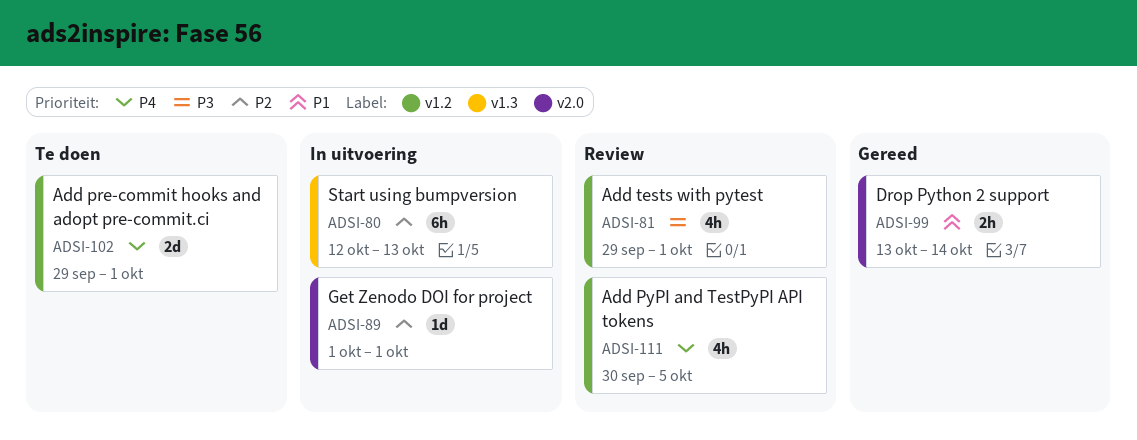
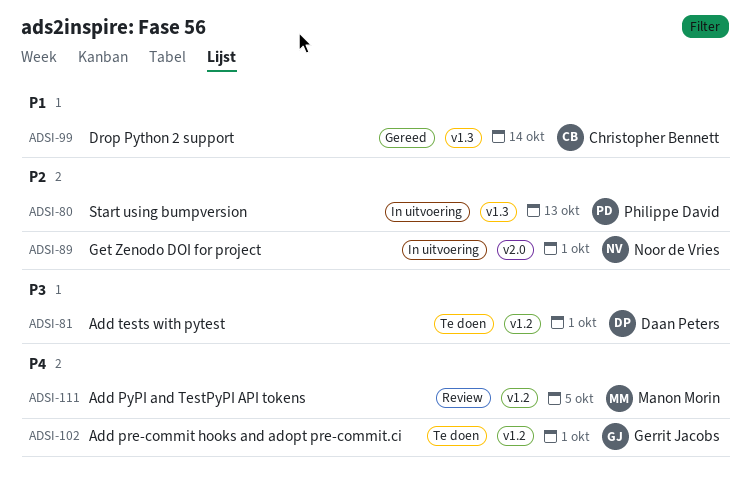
ADSI-81, status: Review -> Te doen
ADSI-99, label: v2.0 -> v1.3

